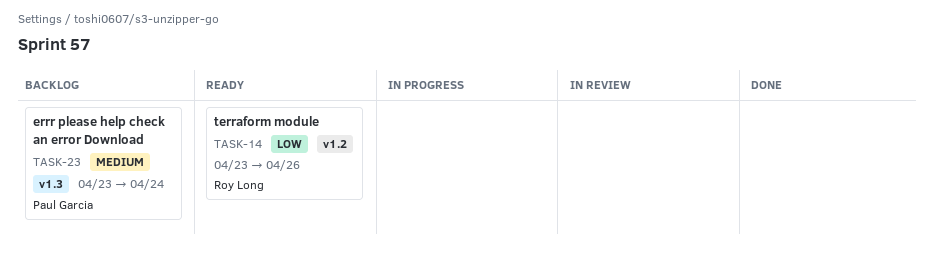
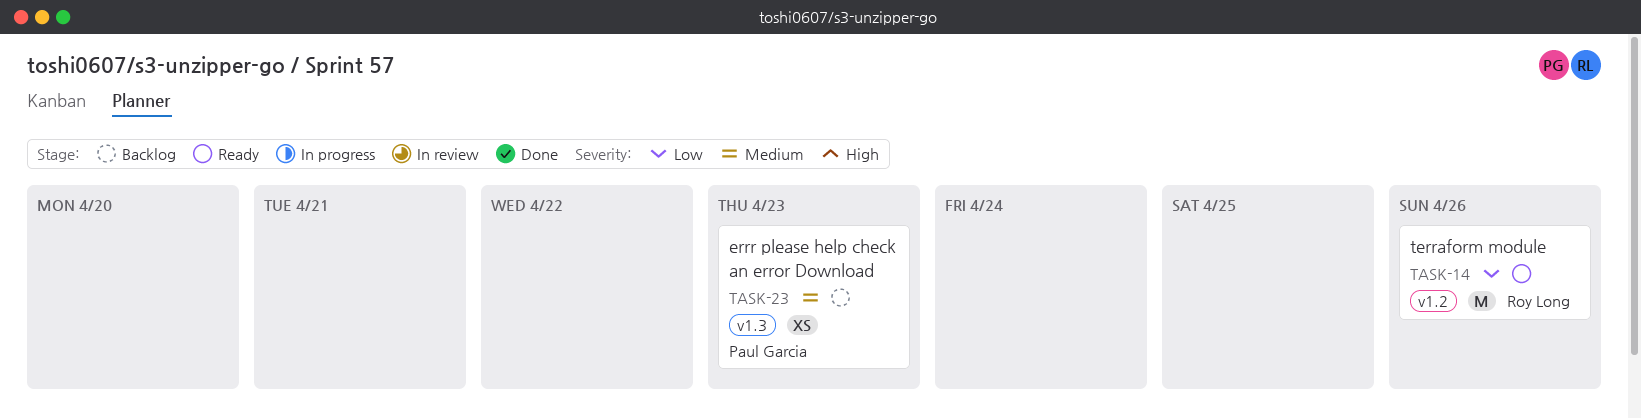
TASK-23, due: Apr 24 -> Apr 23

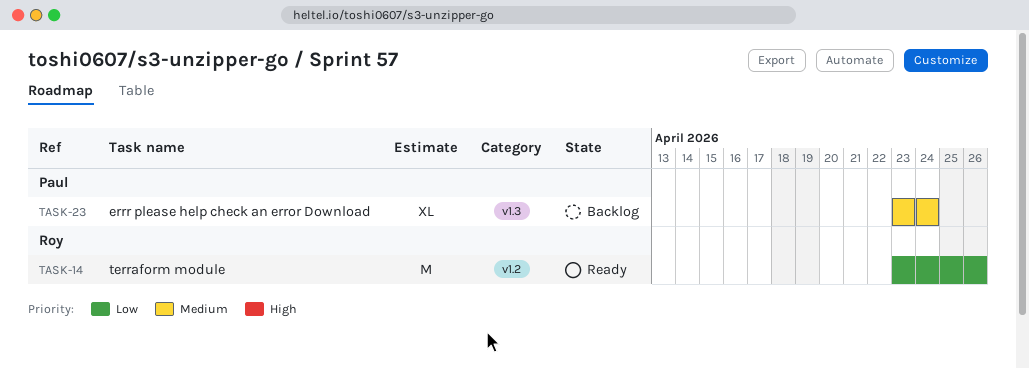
TASK-23, estimate: XS -> XL
TASK-23, due: Apr 23 -> Apr 24

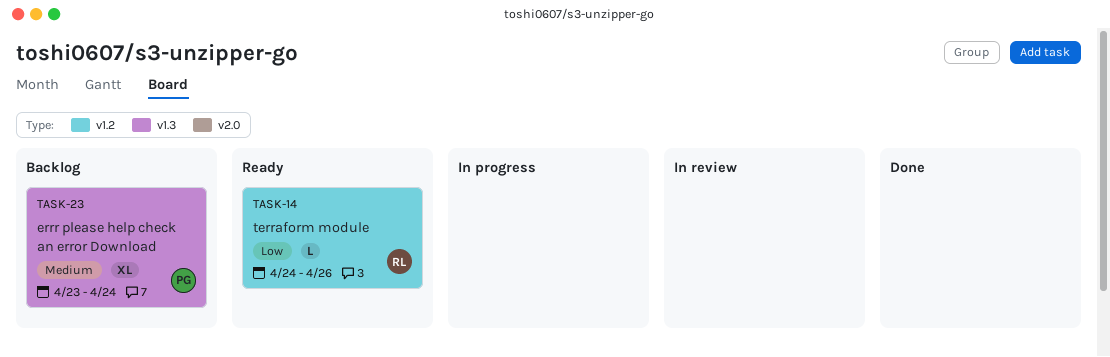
TASK-14, estimate: M -> L
TASK-14, start: Apr 23 -> Apr 24

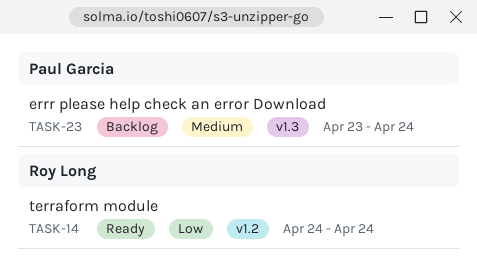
TASK-14, due: Apr 26 -> Apr 24

